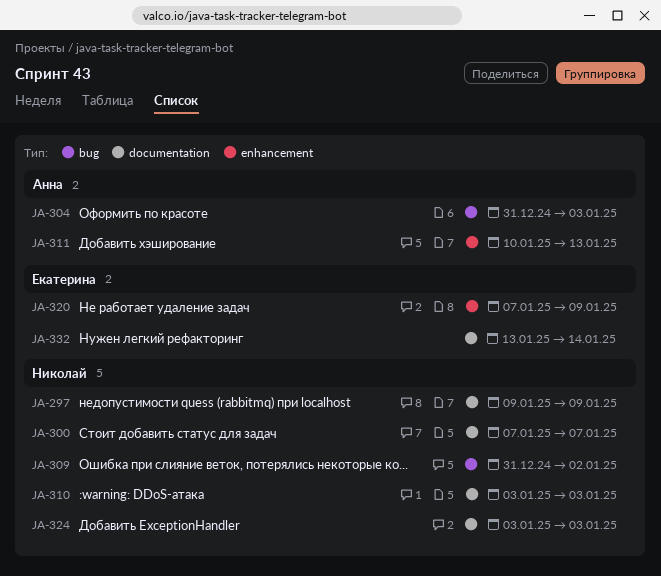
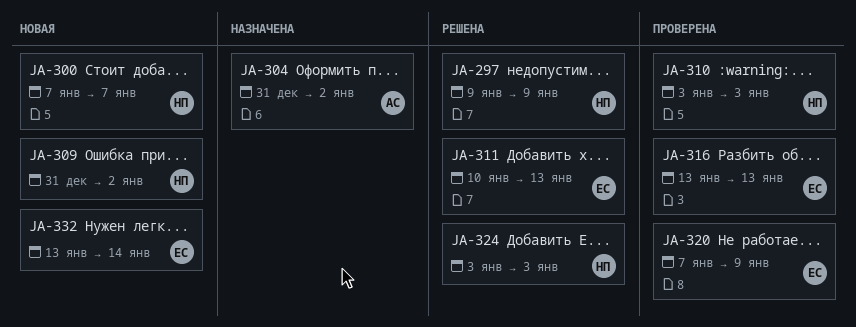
JA-304, due: Jan 3 -> Jan 2
JA-311, owner: Анна -> Екатерина
JA-316: none -> present

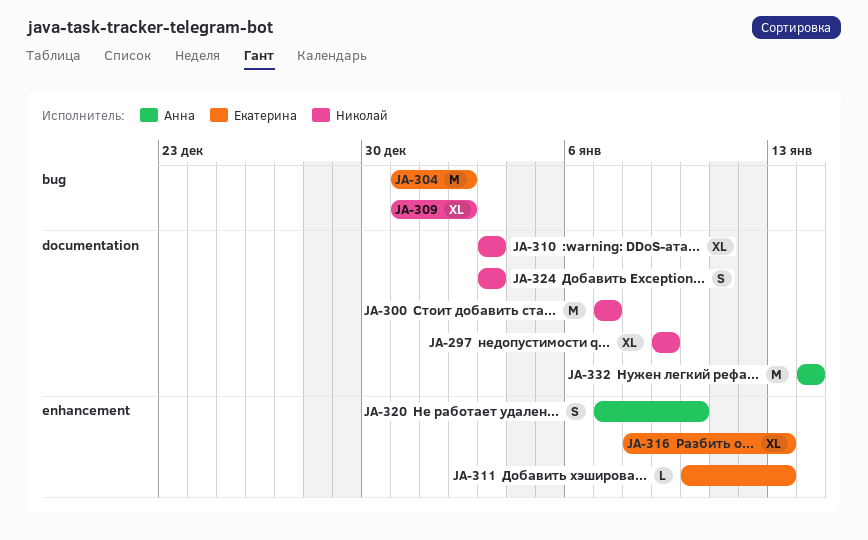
JA-304, owner: Анна -> Екатерина
JA-316, start: Jan 13 -> Jan 8
JA-320, owner: Екатерина -> Анна
JA-320, due: Jan 9 -> Jan 10
JA-332, owner: Екатерина -> Анна
JA-332, start: Jan 13 -> Jan 14

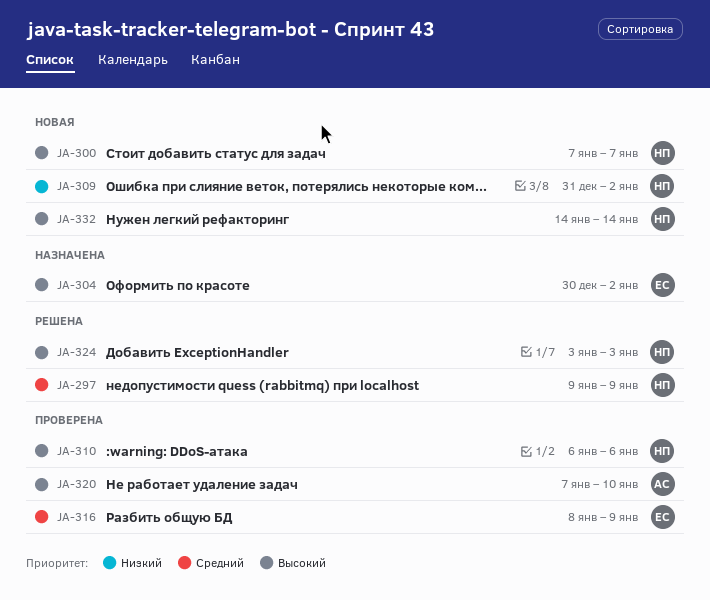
JA-304, start: Dec 31 -> Dec 30
JA-310, start: Jan 3 -> Jan 6
JA-310, due: Jan 3 -> Jan 6
JA-311: present -> none
JA-316, due: Jan 13 -> Jan 9
JA-332, owner: Анна -> Николай

